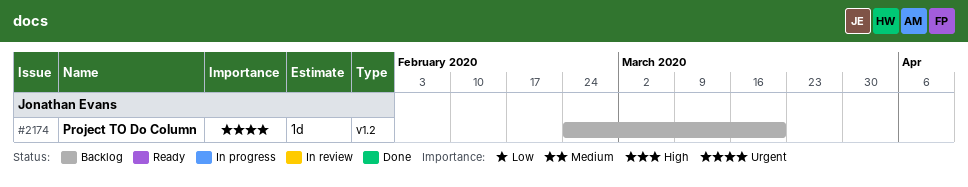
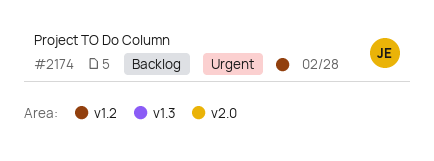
#2174, due: Mar 20 -> Feb 28

